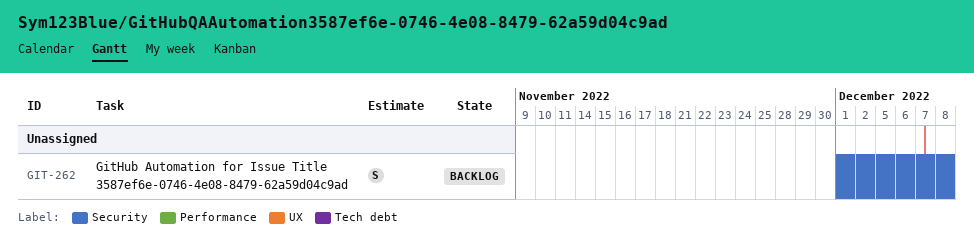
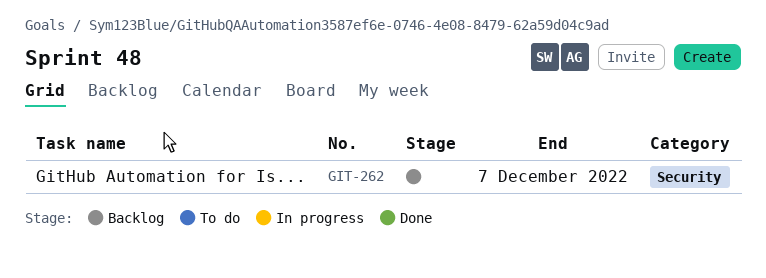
GIT-262, due: Dec 8 -> Dec 7

